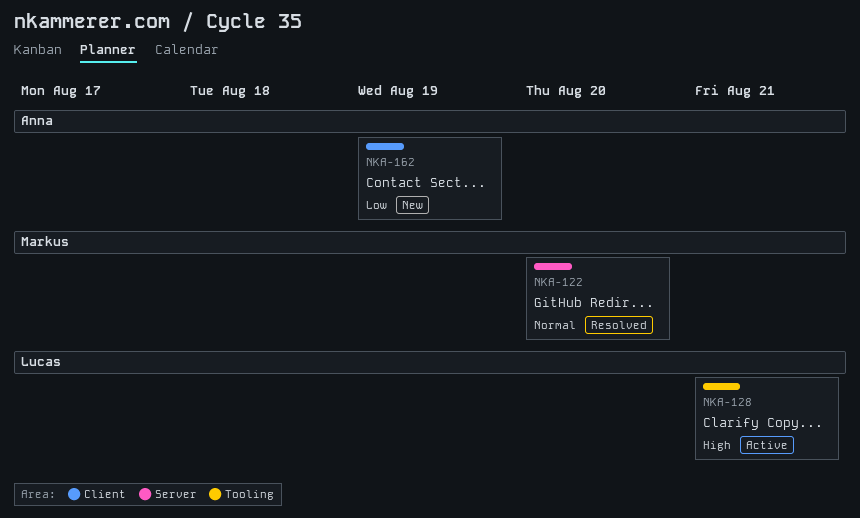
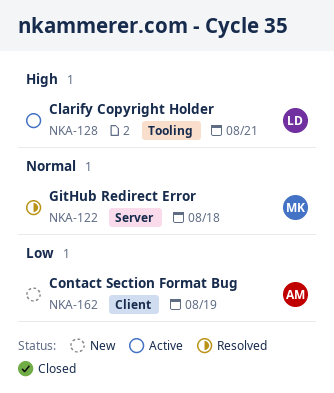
NKA-122, due: Aug 20 -> Aug 18

